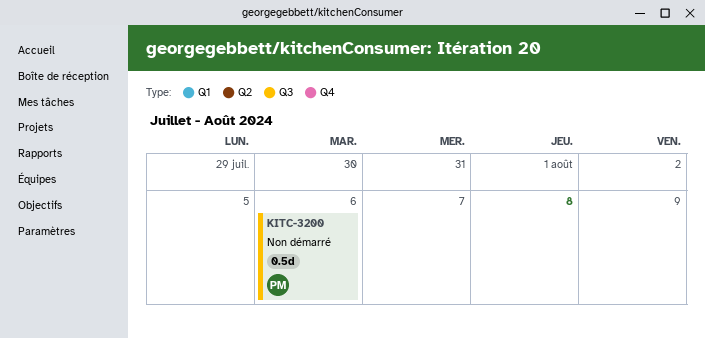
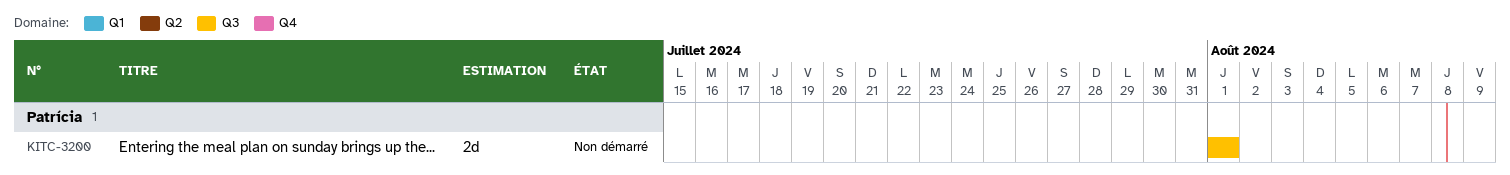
KITC-3200, estimate: 0.5d -> 2d
KITC-3200, due: Aug 6 -> Aug 1

